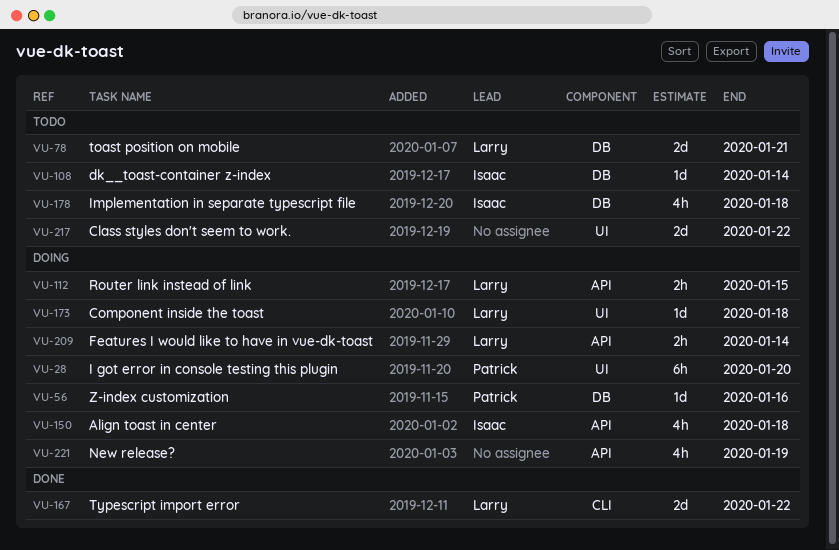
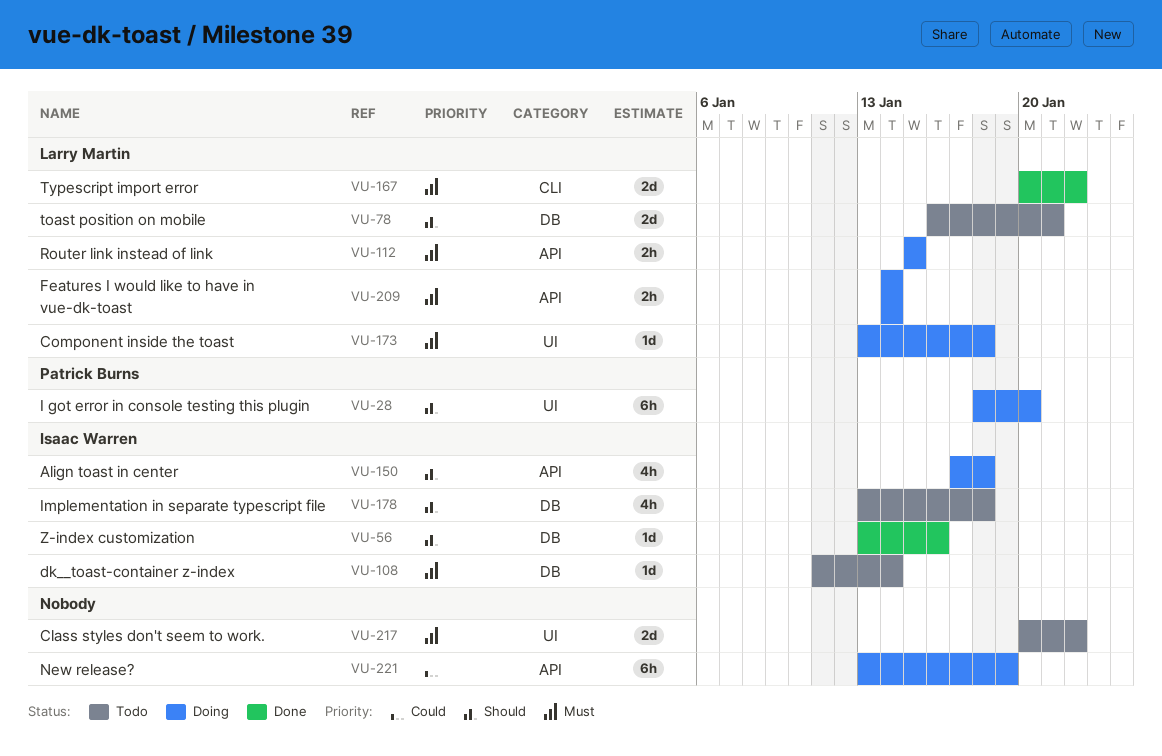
VU-56, status: Doing -> Done
VU-56, owner: Patrick Burns -> Isaac Warren
VU-221, estimate: 4h -> 6h

